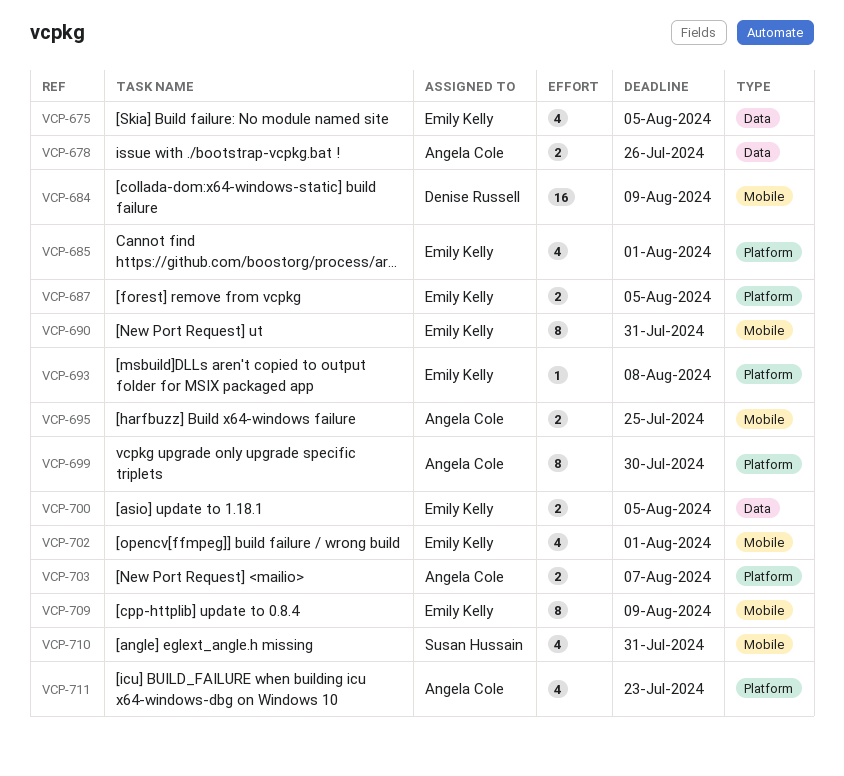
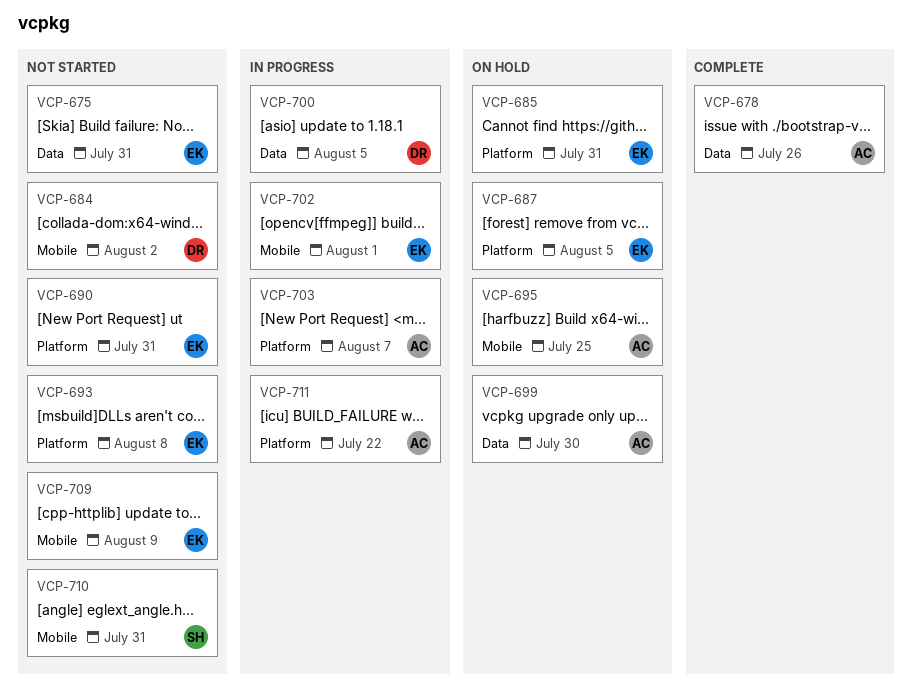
VCP-675, due: Aug 5 -> Jul 31
VCP-684, due: Aug 9 -> Aug 2
VCP-685, due: Aug 1 -> Jul 31
VCP-690, label: Mobile -> Platform
VCP-699, label: Platform -> Data
VCP-700, owner: Emily Kelly -> Denise Russell
VCP-711, due: Jul 23 -> Jul 22

